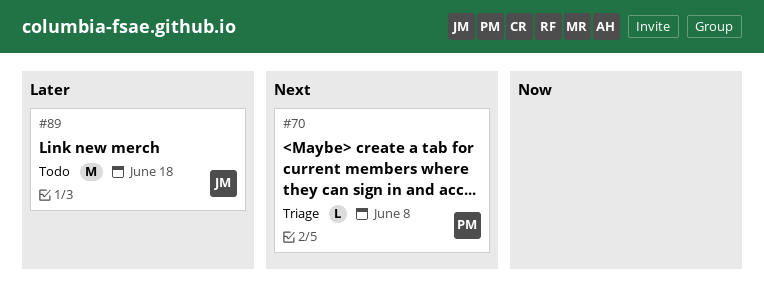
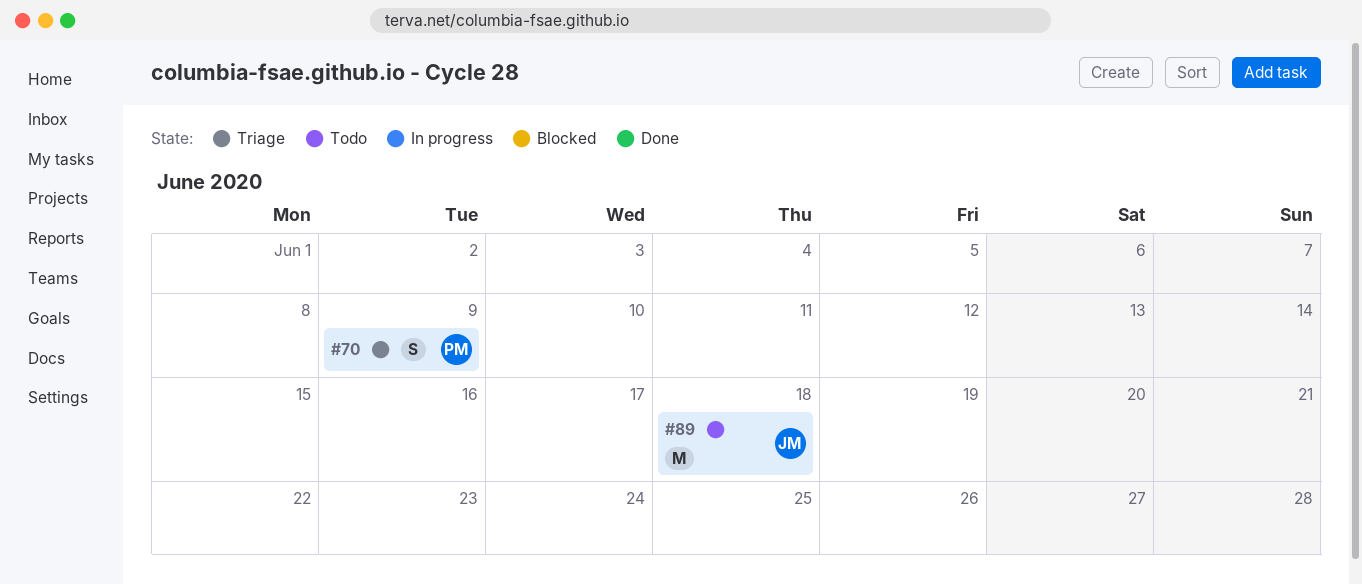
#70, estimate: L -> S
#70, due: Jun 8 -> Jun 9

